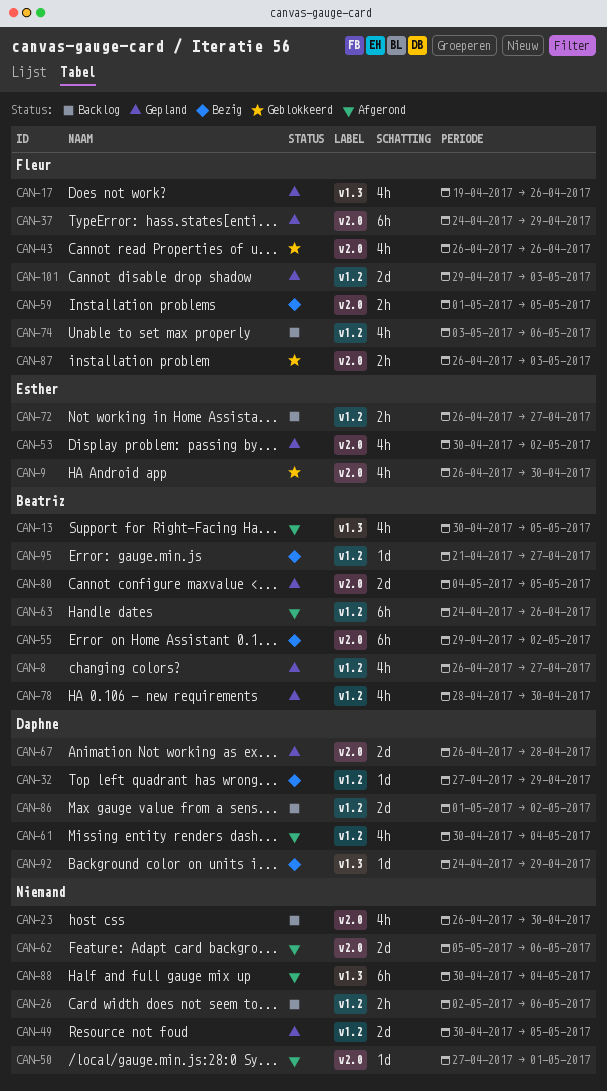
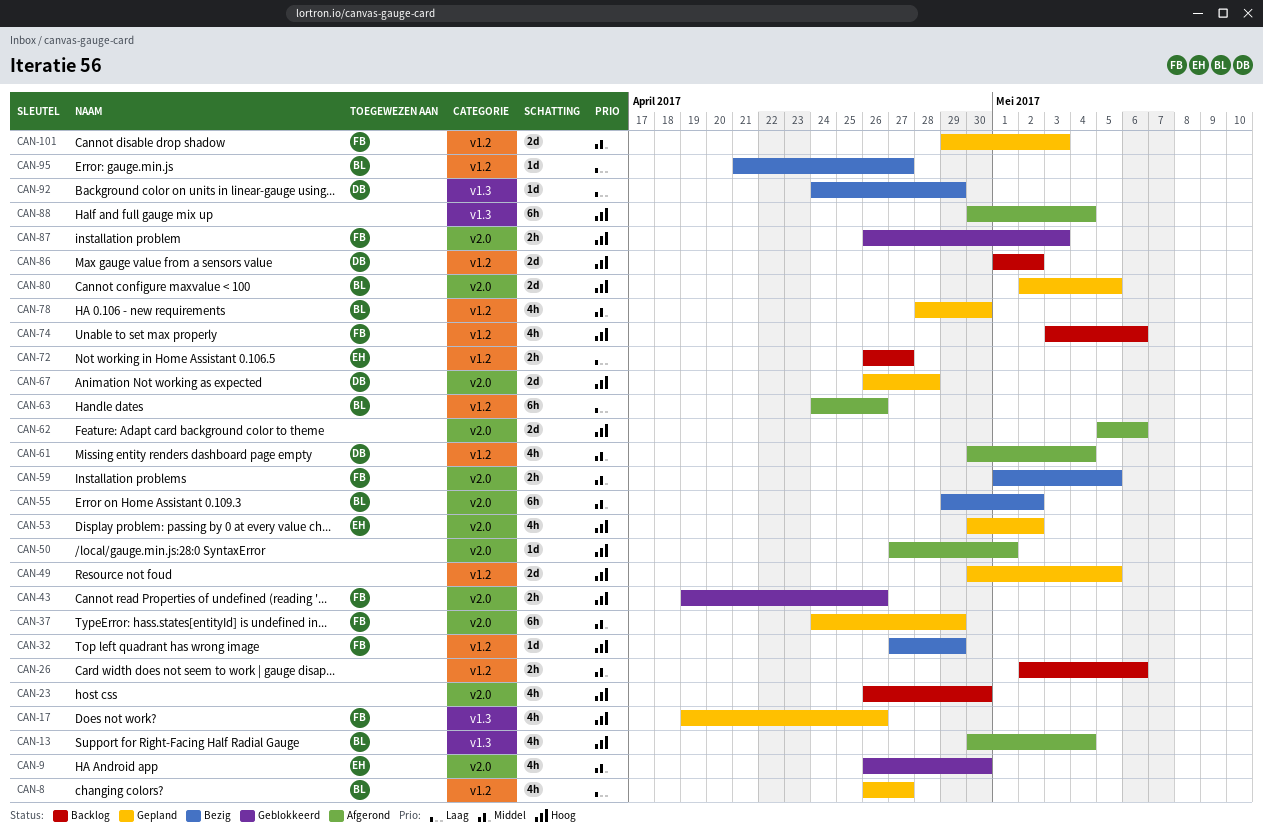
CAN-13, due: May 5 -> May 4
CAN-32, owner: Daphne -> Fleur
CAN-43, estimate: 4h -> 2h
CAN-43, start: Apr 26 -> Apr 19
CAN-80, start: May 4 -> May 2

